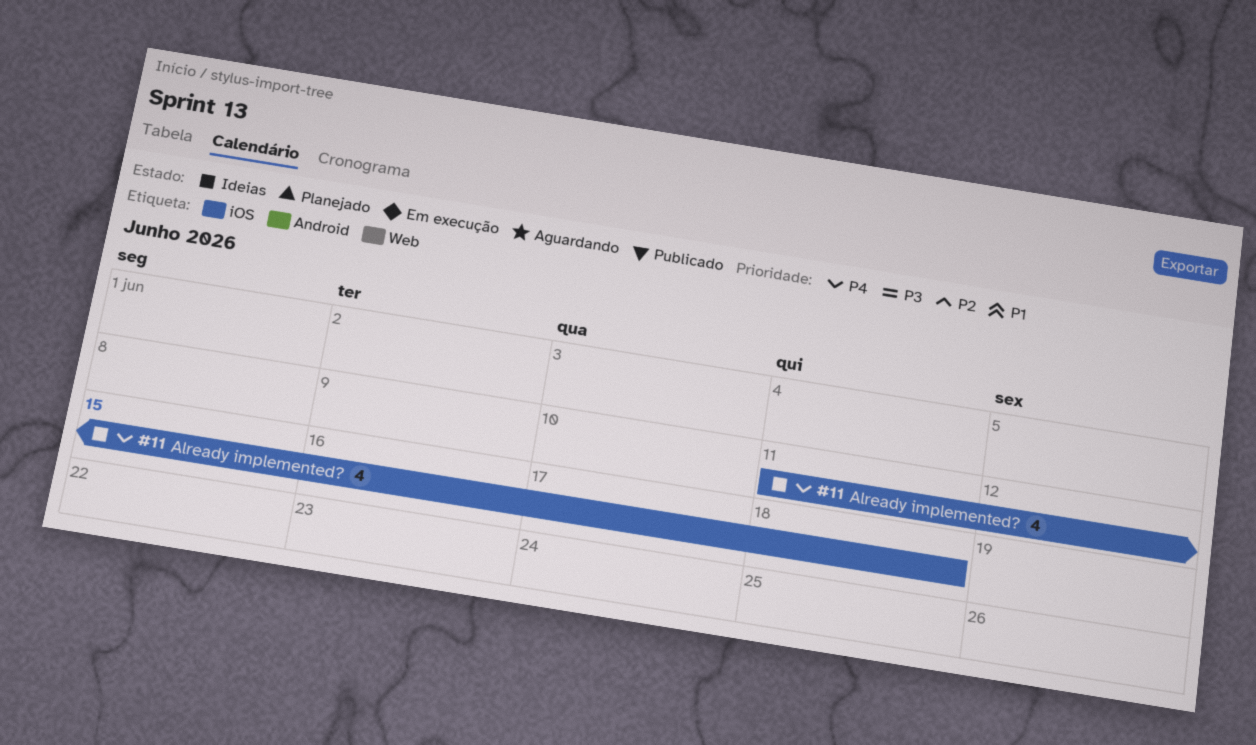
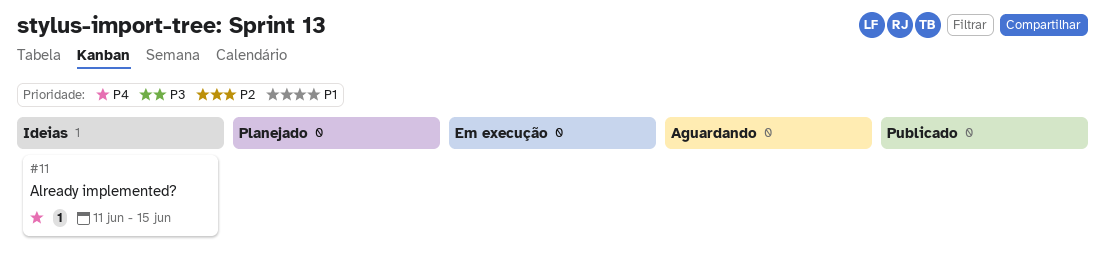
#11, estimate: 4 -> 1
#11, due: Jun 18 -> Jun 15

